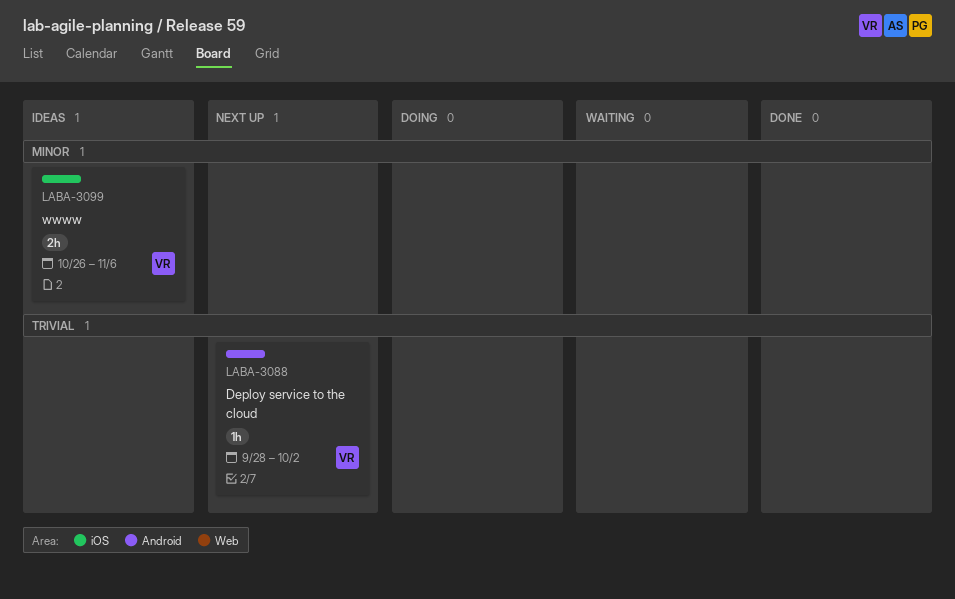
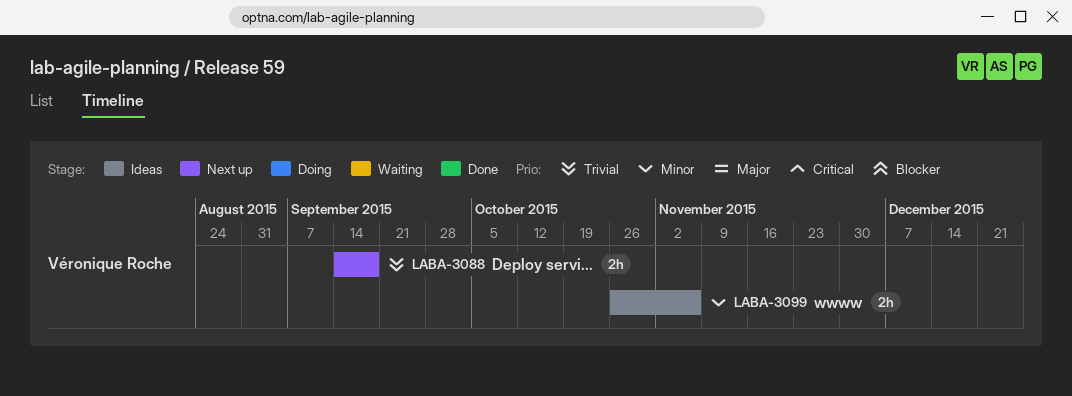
LABA-3088, estimate: 1h -> 2h
LABA-3088, start: Sep 28 -> Sep 14
LABA-3088, due: Oct 2 -> Sep 18

